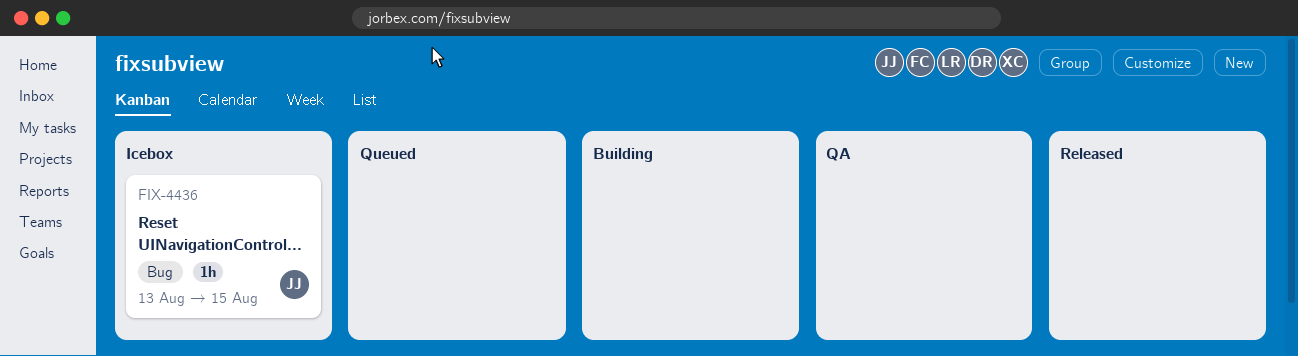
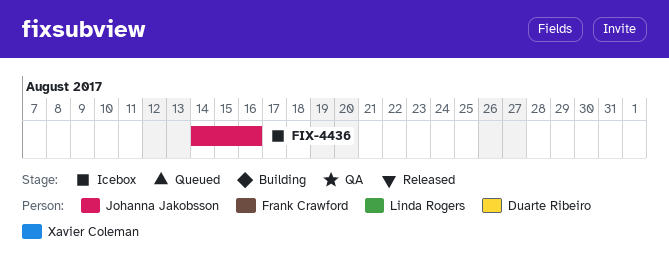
FIX-4436, start: Aug 13 -> Aug 14
FIX-4436, due: Aug 15 -> Aug 16

